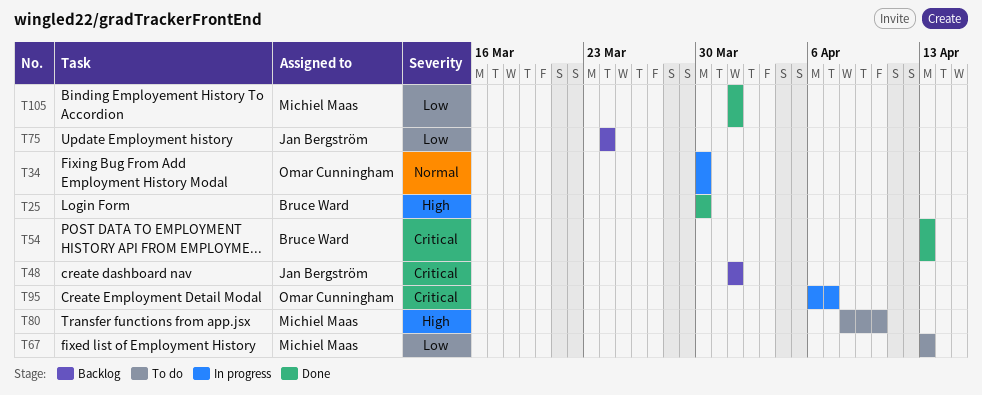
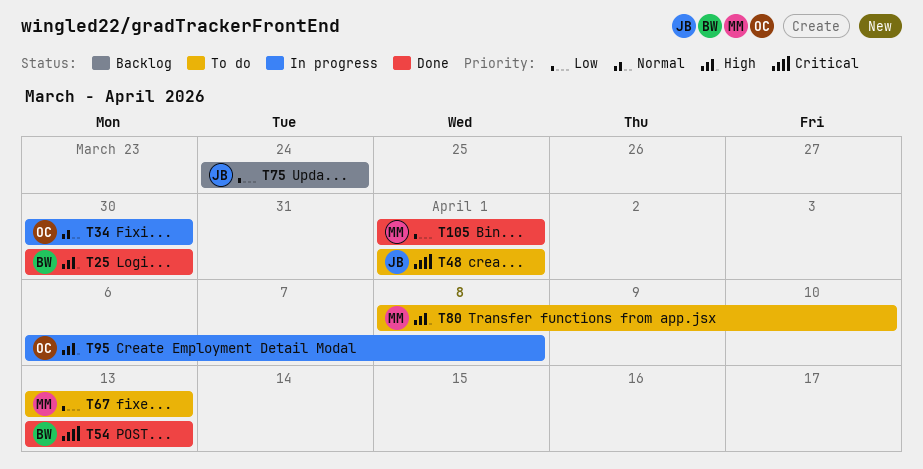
T48, status: Backlog -> To do
T95, priority: Critical -> High
T95, due: Apr 7 -> Apr 8

